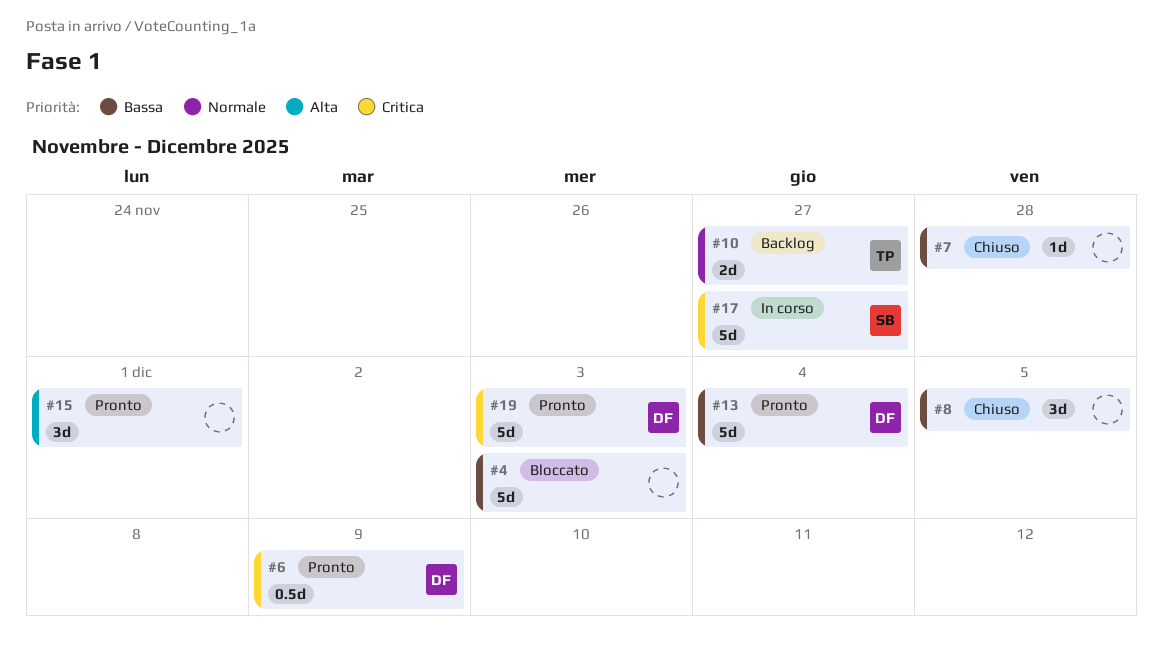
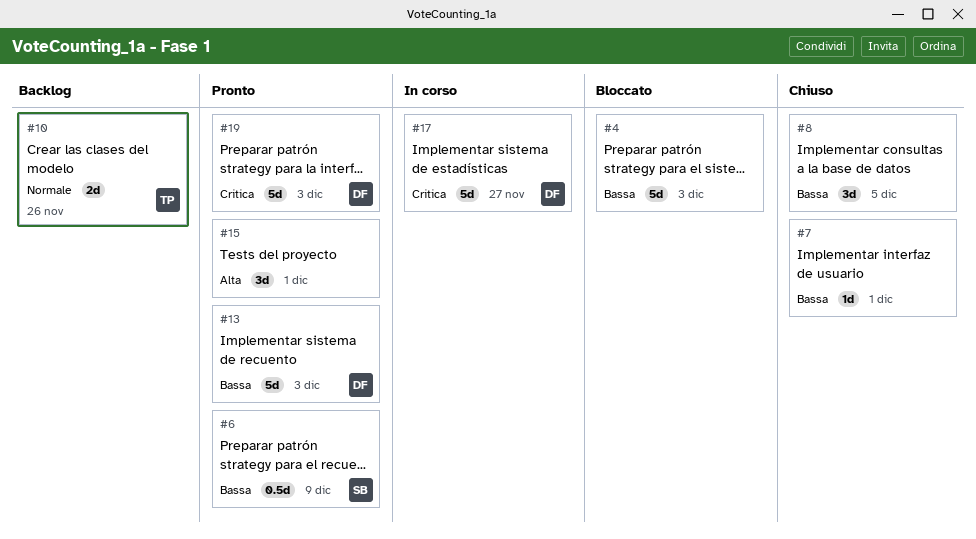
#6, owner: DF -> SB
#6, priority: Critica -> Bassa
#7, due: Nov 28 -> Dec 1
#10, due: Nov 27 -> Nov 26
#13, due: Dec 4 -> Dec 3
#17, owner: SB -> DF

